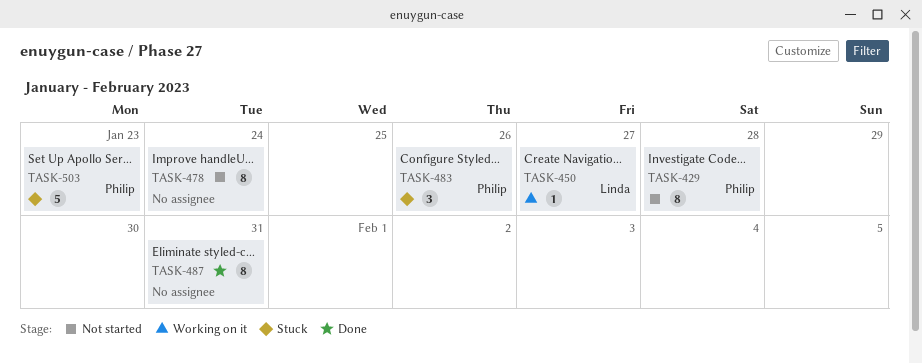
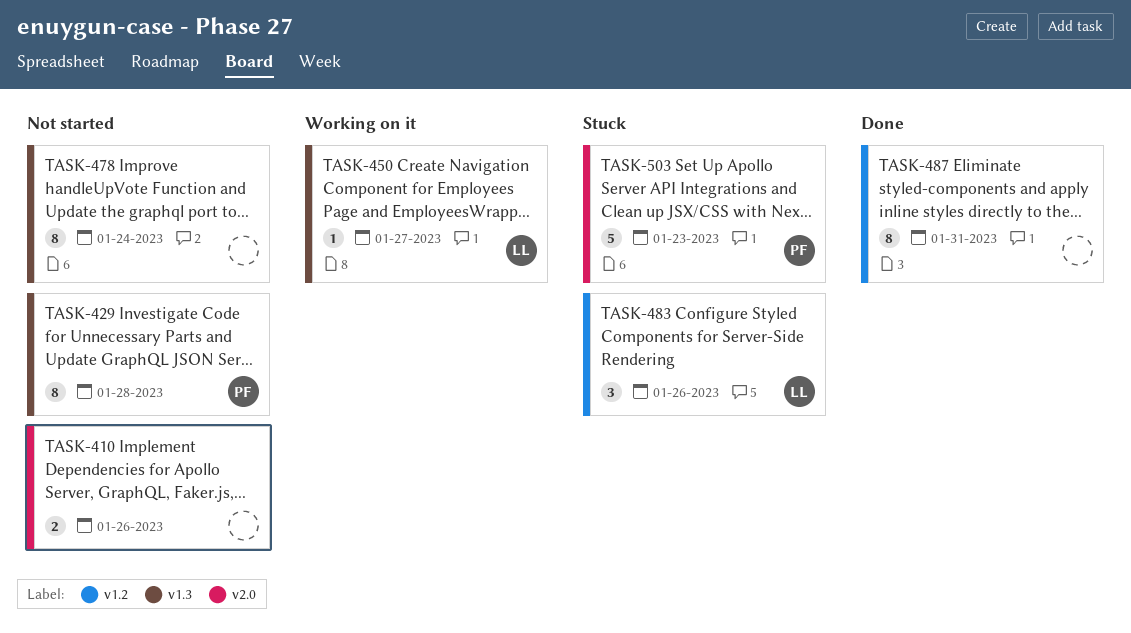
TASK-410: none -> present
TASK-483, owner: Philip -> Linda

